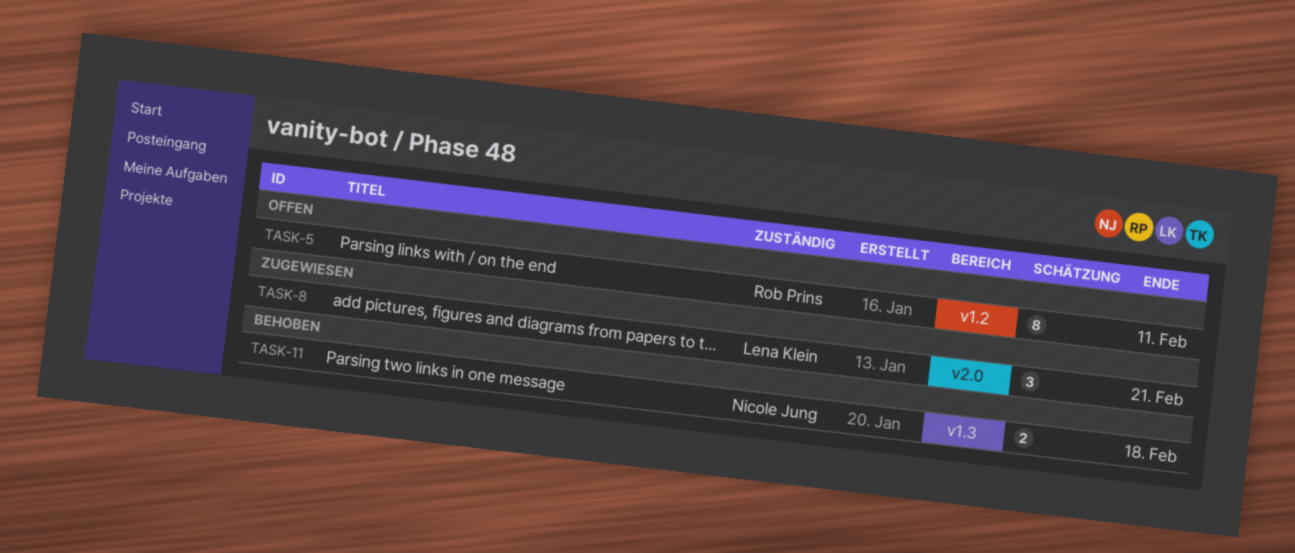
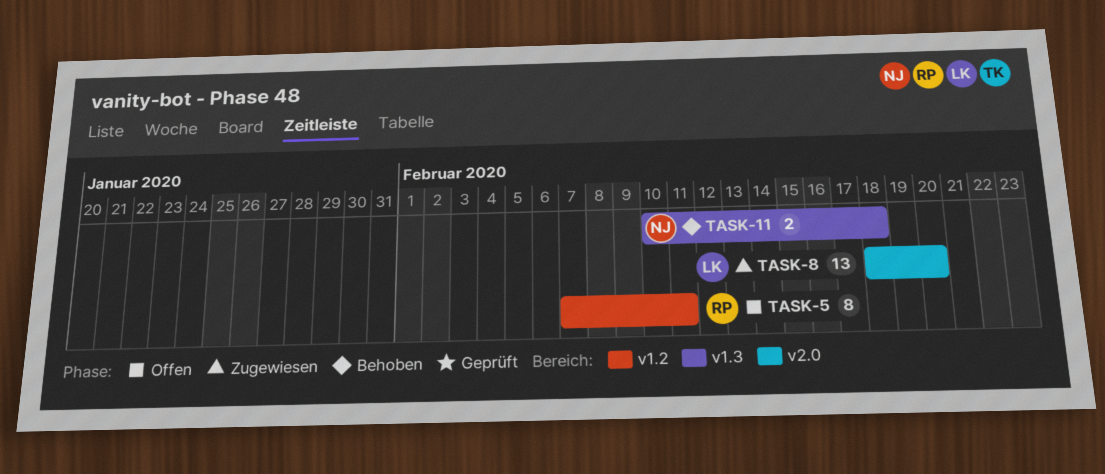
TASK-8, estimate: 3 -> 13
TASK-8, due: Feb 21 -> Feb 20

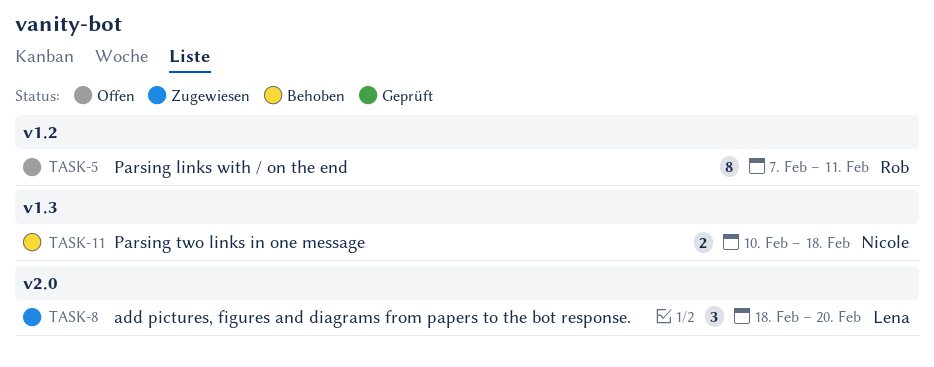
TASK-8, estimate: 13 -> 3

